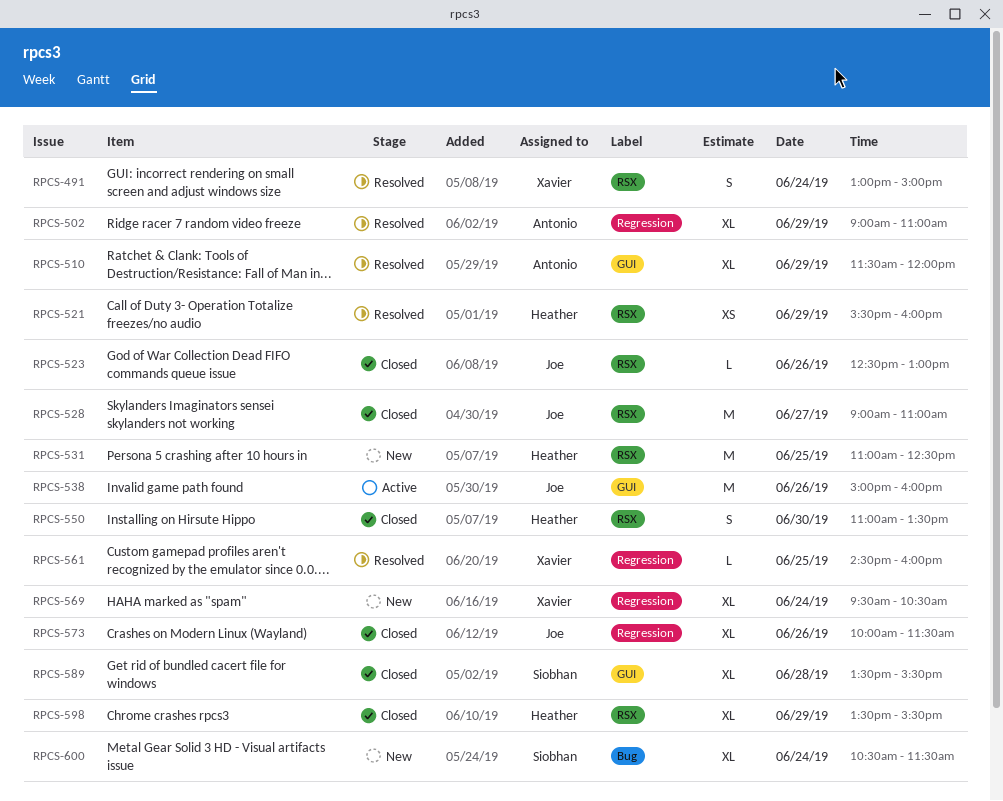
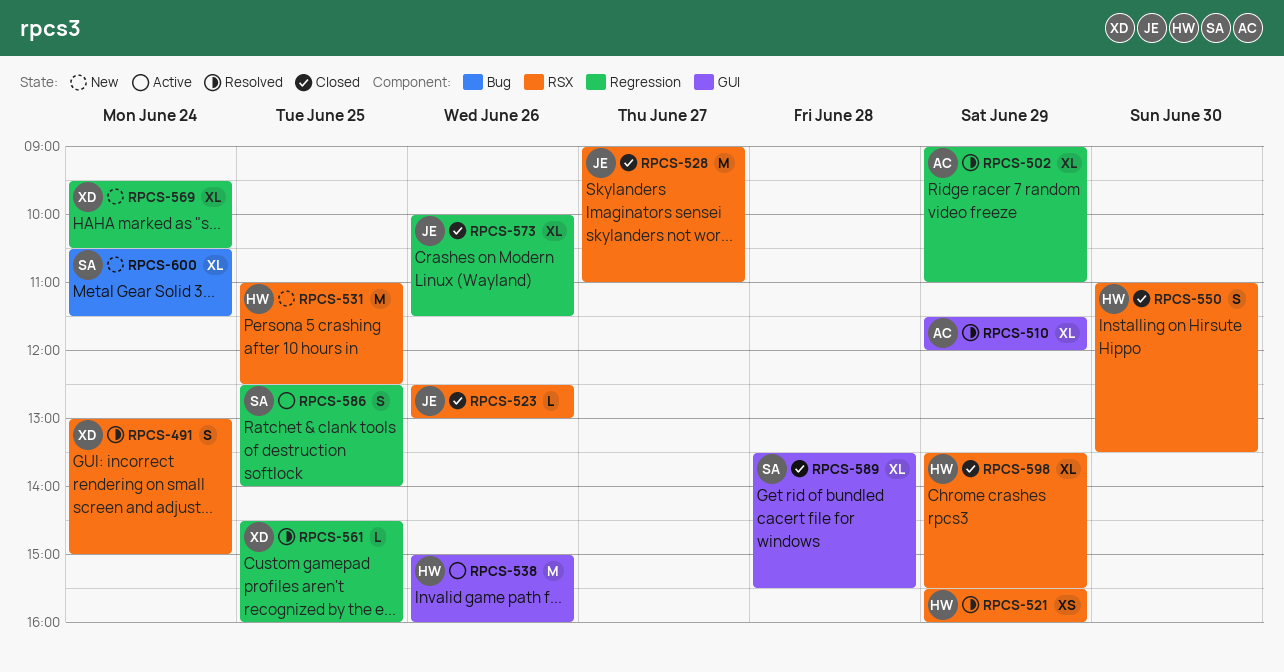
RPCS-538, owner: Joe -> Heather
RPCS-586: none -> present

